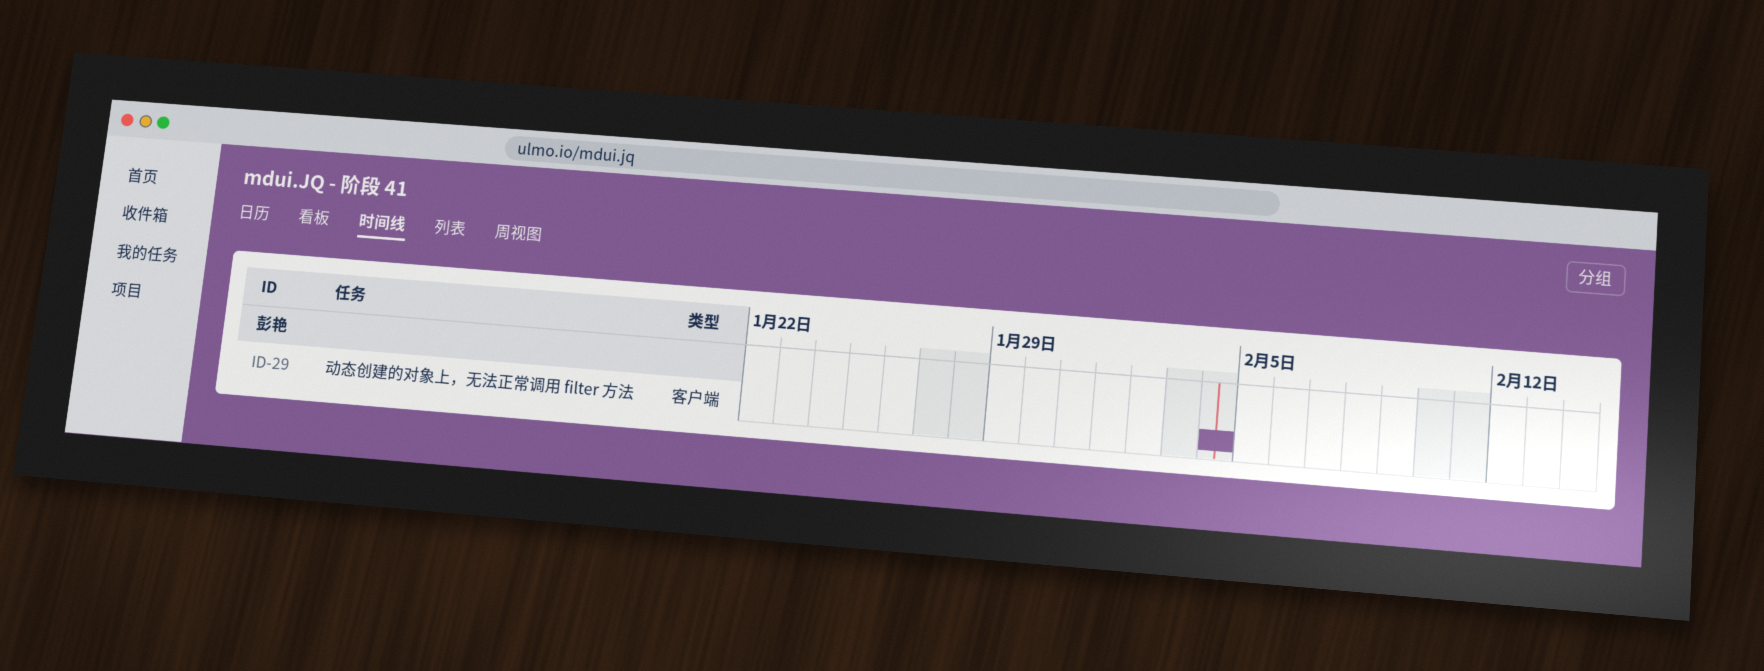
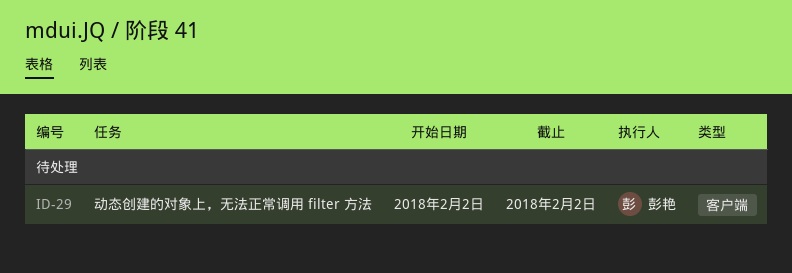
ID-29, start: Feb 4 -> Feb 2
ID-29, due: Feb 4 -> Feb 2

